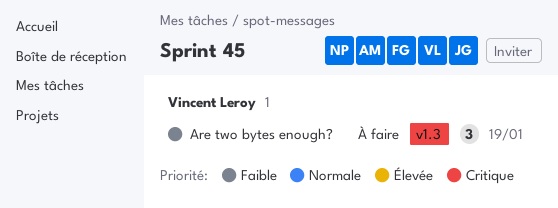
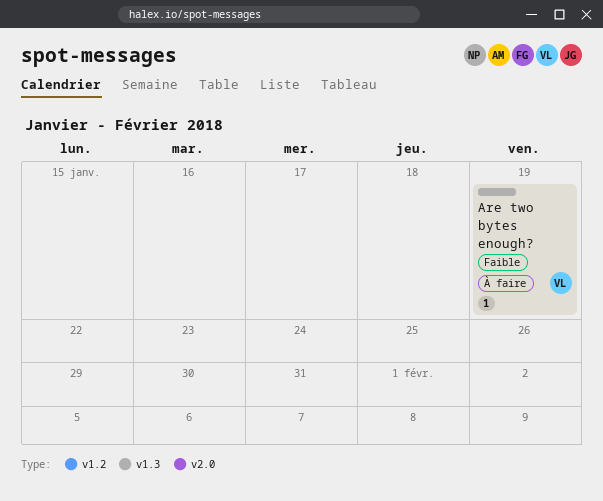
Are two bytes enough?, estimate: 3 -> 1

